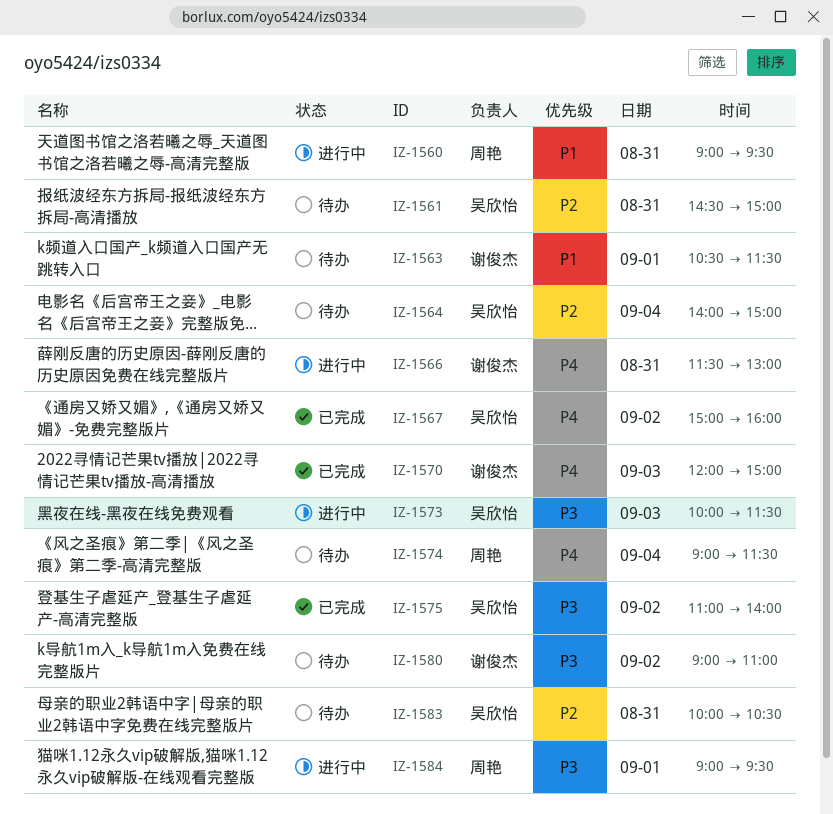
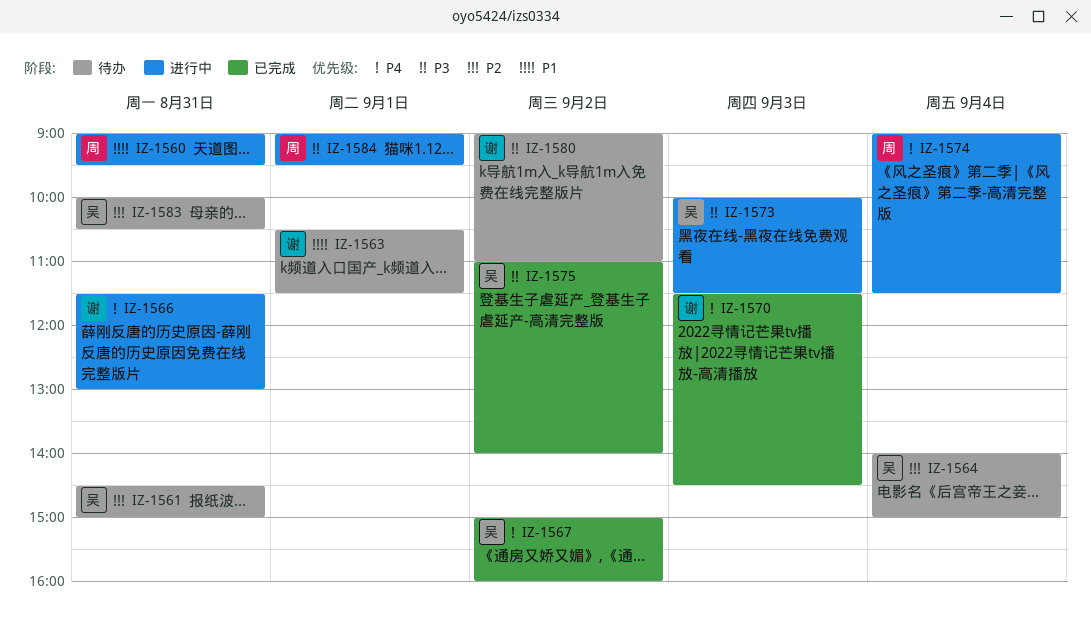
IZ-1570, begins: 12:00 -> 11:30
IZ-1570, ends: 15:00 -> 14:30
IZ-1574, status: 待办 -> 进行中

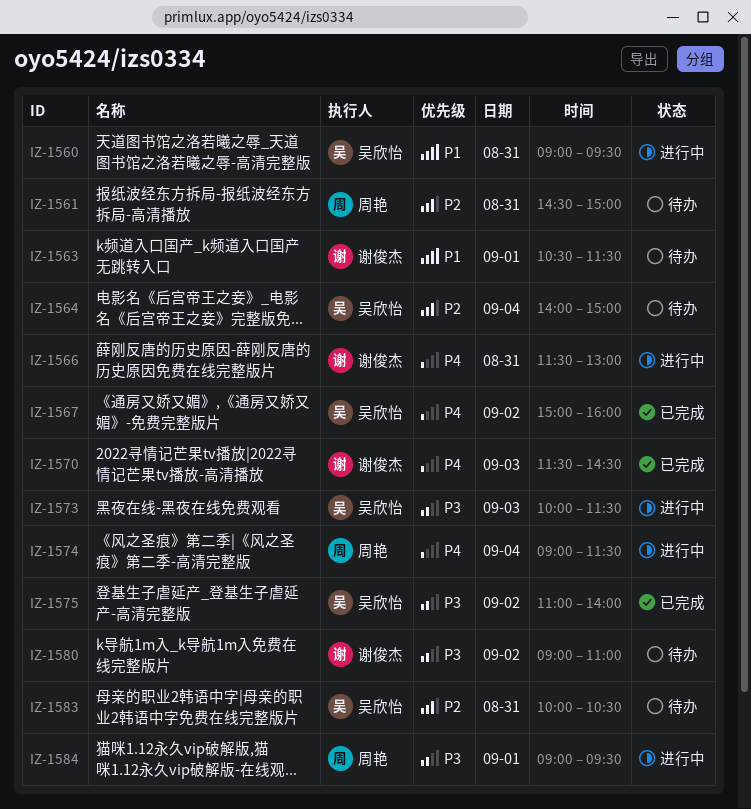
IZ-1560, owner: 周艳 -> 吴欣怡
IZ-1561, owner: 吴欣怡 -> 周艳

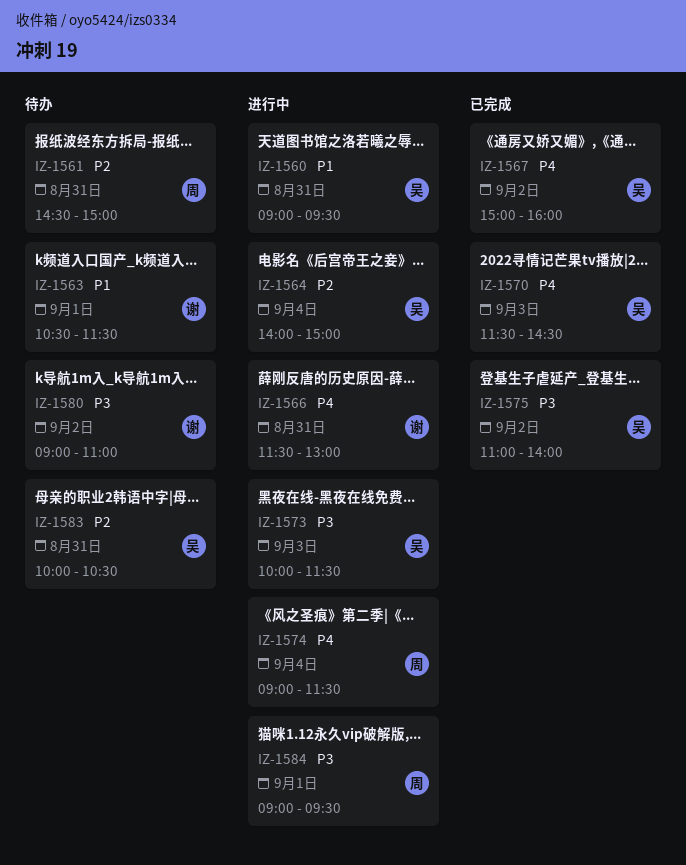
IZ-1564, status: 待办 -> 进行中
IZ-1570, owner: 谢俊杰 -> 吴欣怡

